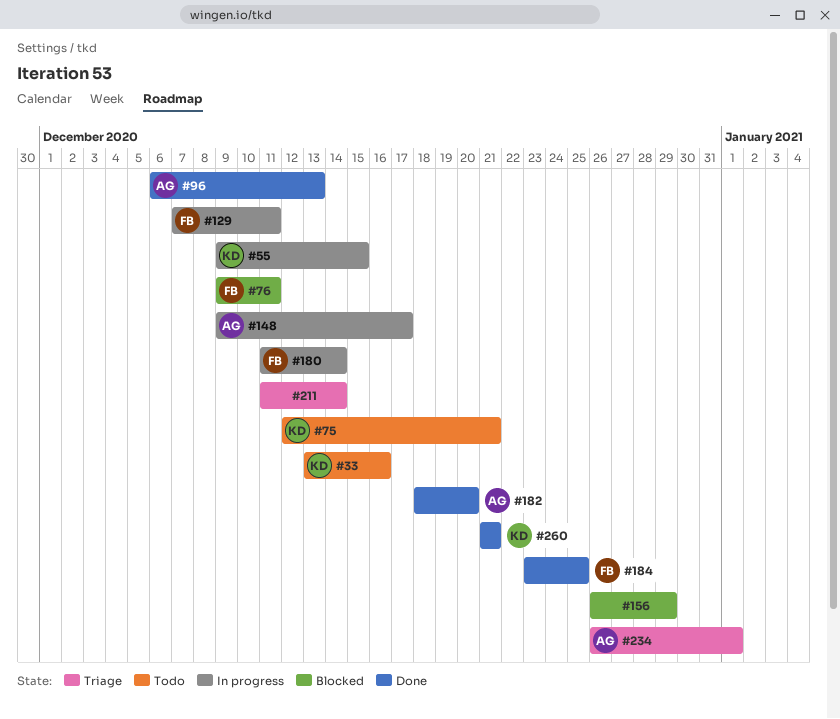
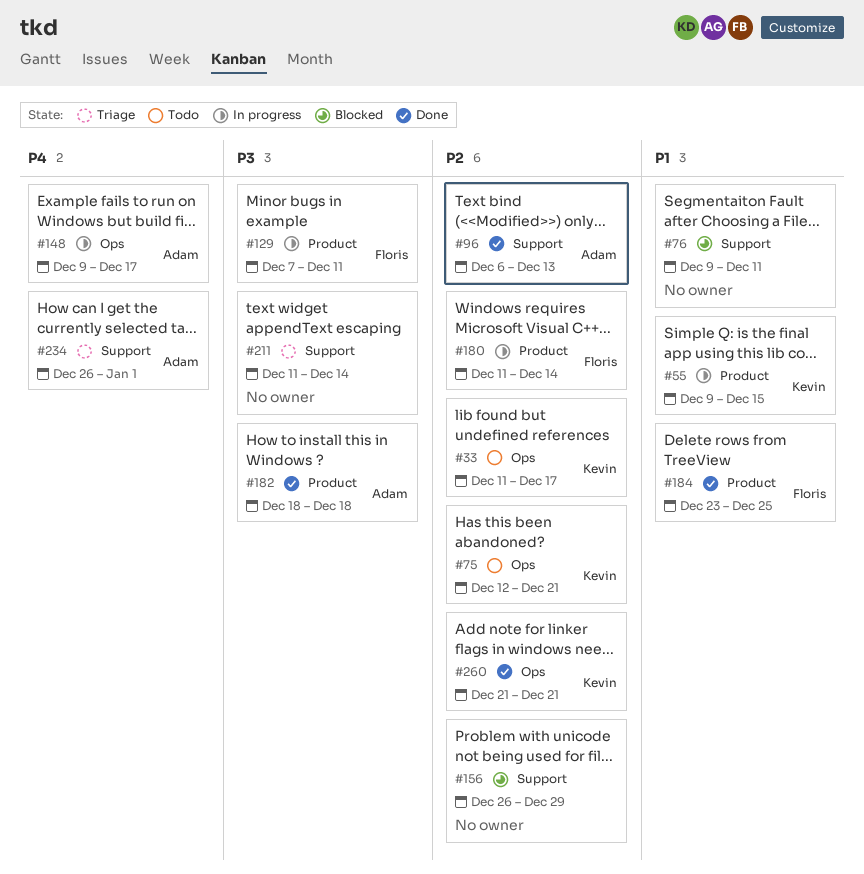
#33, start: Dec 13 -> Dec 11
#33, due: Dec 16 -> Dec 17
#76, owner: Floris -> none
#182, due: Dec 20 -> Dec 18

